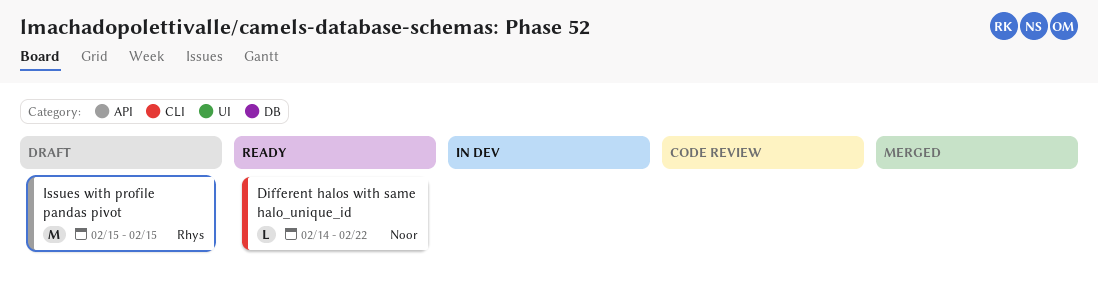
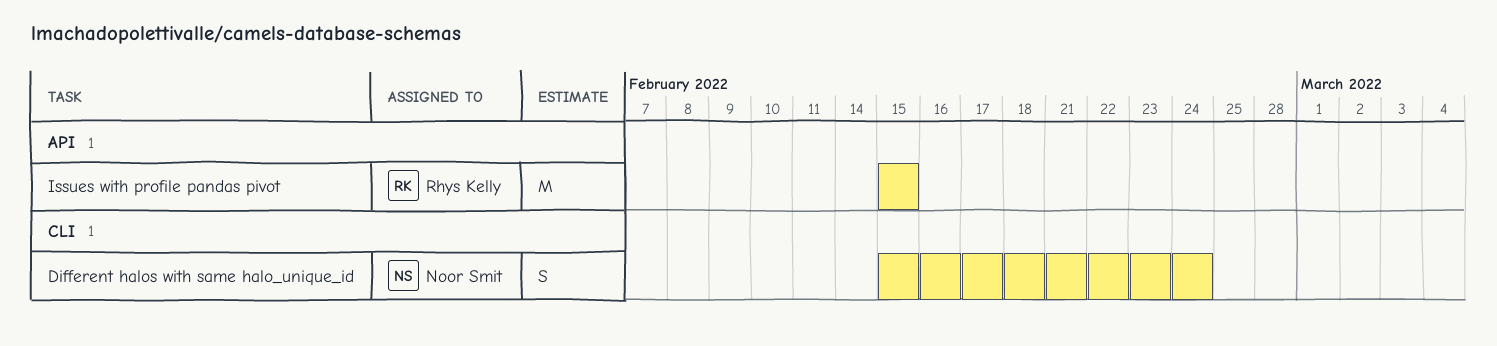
Different halos with same halo_unique_id, estimate: L -> S
Different halos with same halo_unique_id, start: Feb 14 -> Feb 15
Different halos with same halo_unique_id, due: Feb 22 -> Feb 24

